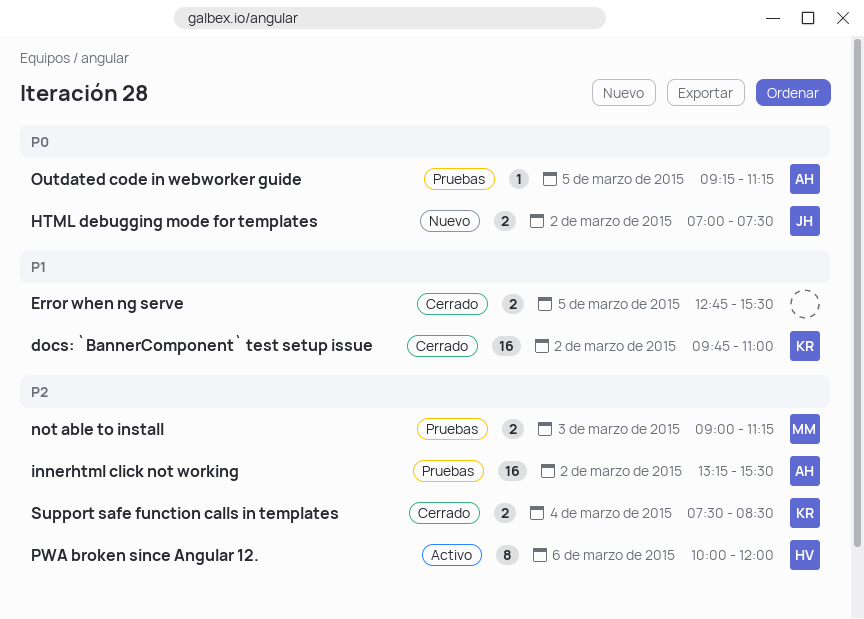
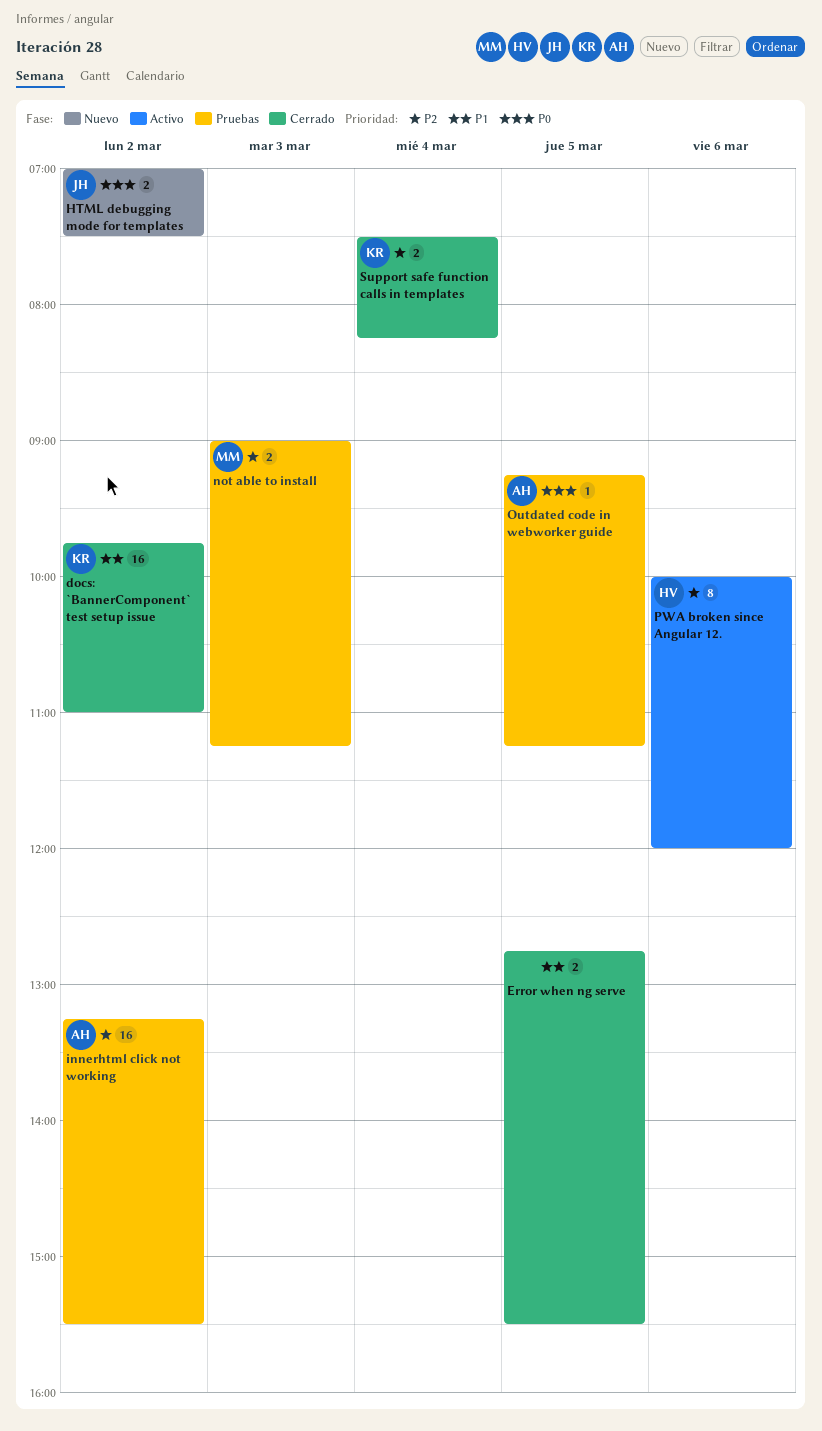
Support safe function calls in templates, ends: 08:30 -> 08:15

